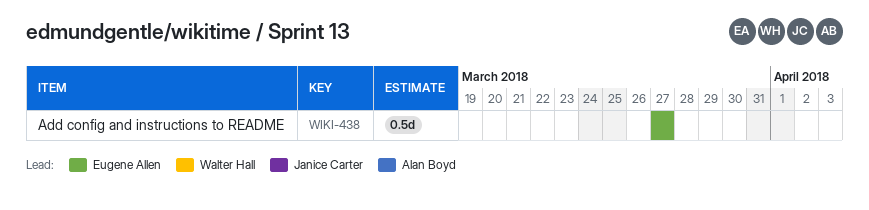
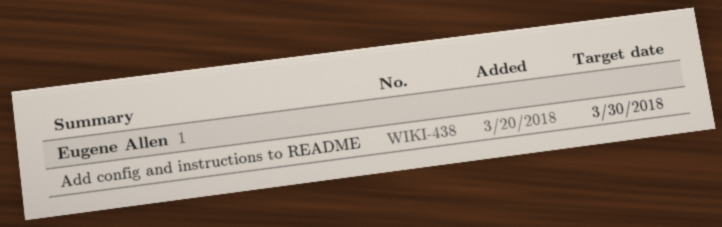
WIKI-438, due: Mar 27 -> Mar 30

